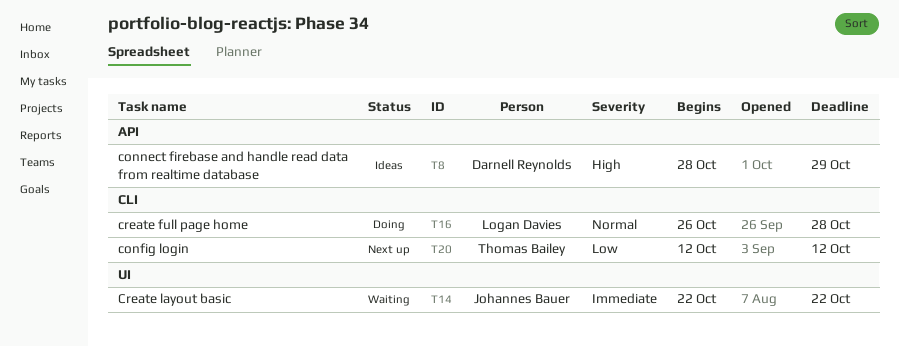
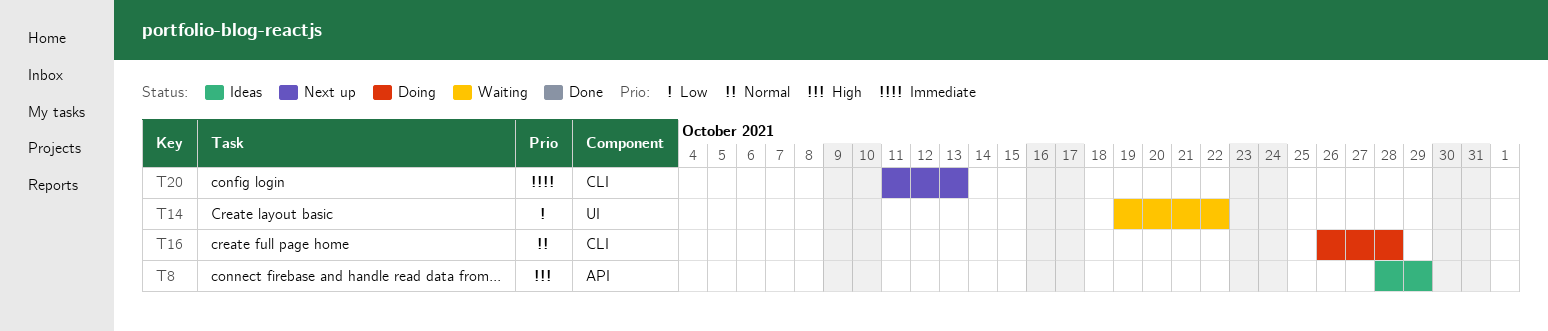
T14, priority: Immediate -> Low
T14, start: Oct 22 -> Oct 19
T20, priority: Low -> Immediate
T20, start: Oct 12 -> Oct 11
T20, due: Oct 12 -> Oct 13

